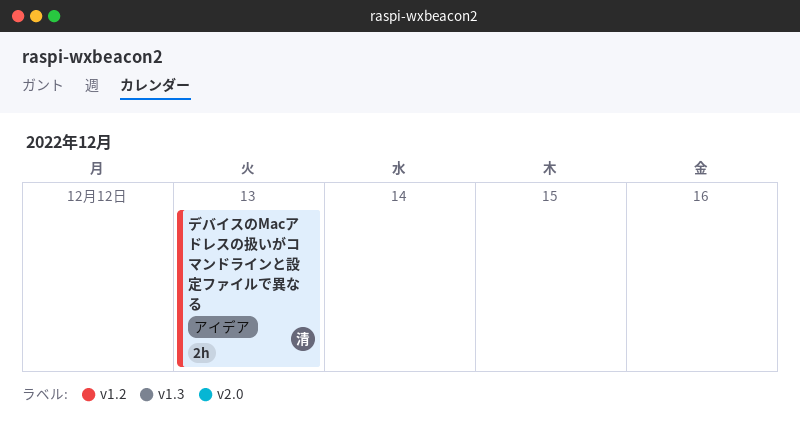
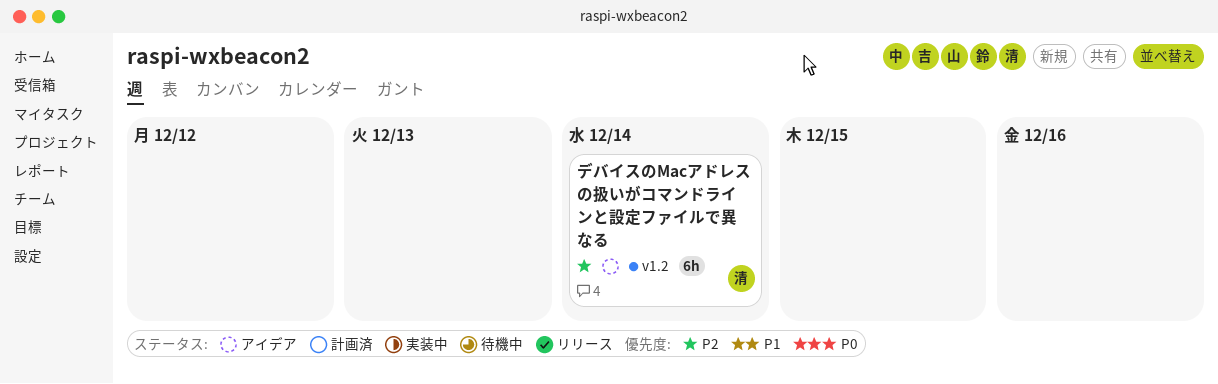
デバイスのMacアドレスの扱いがコマンドラインと設定ファイルで異なる, estimate: 2h -> 6h
デバイスのMacアドレスの扱いがコマンドラインと設定ファイルで異なる, due: Dec 13 -> Dec 14

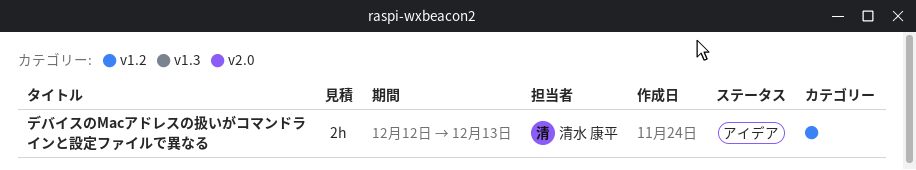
デバイスのMacアドレスの扱いがコマンドラインと設定ファイルで異なる, estimate: 6h -> 2h
デバイスのMacアドレスの扱いがコマンドラインと設定ファイルで異なる, due: Dec 14 -> Dec 13

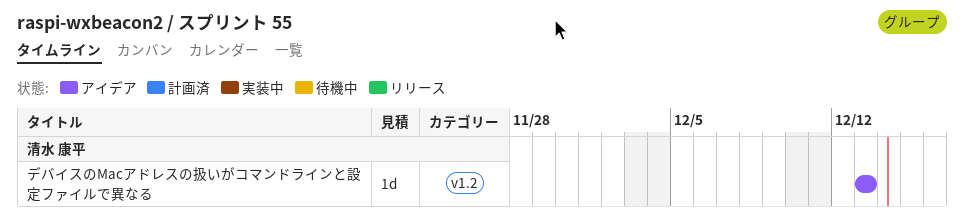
デバイスのMacアドレスの扱いがコマンドラインと設定ファイルで異なる, estimate: 2h -> 1d
デバイスのMacアドレスの扱いがコマンドラインと設定ファイルで異なる, start: Dec 12 -> Dec 13

